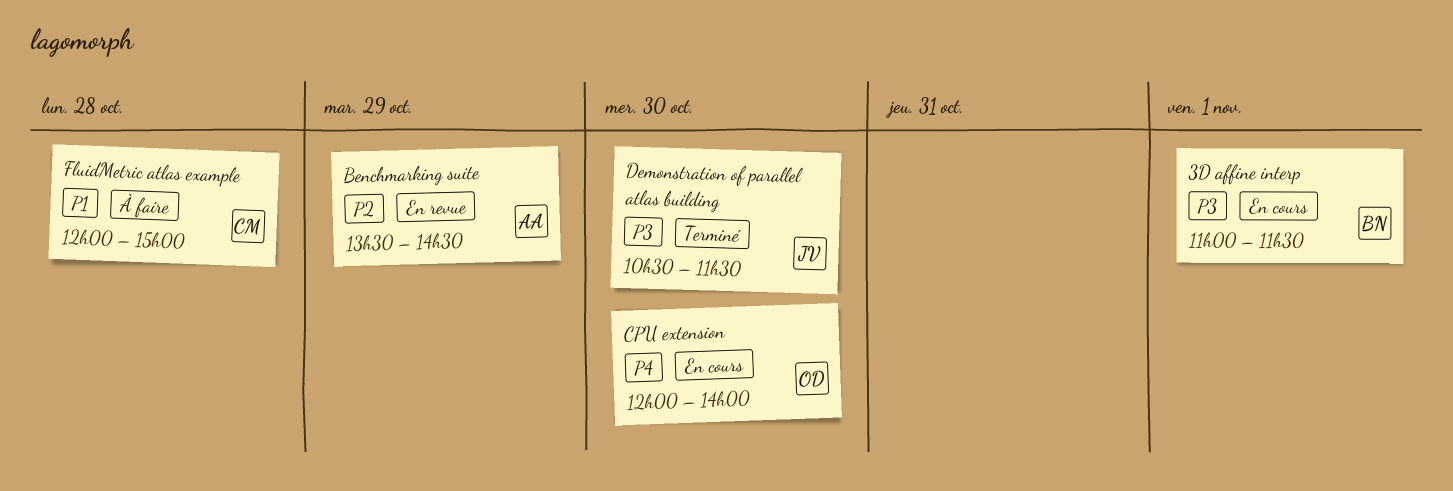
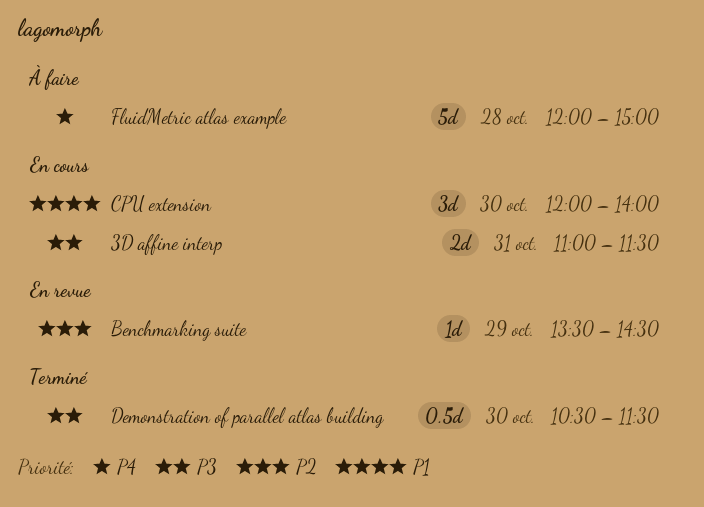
3D affine interp, day: Nov 1 -> Oct 31
CPU extension, priority: P4 -> P1
FluidMetric atlas example, priority: P1 -> P4

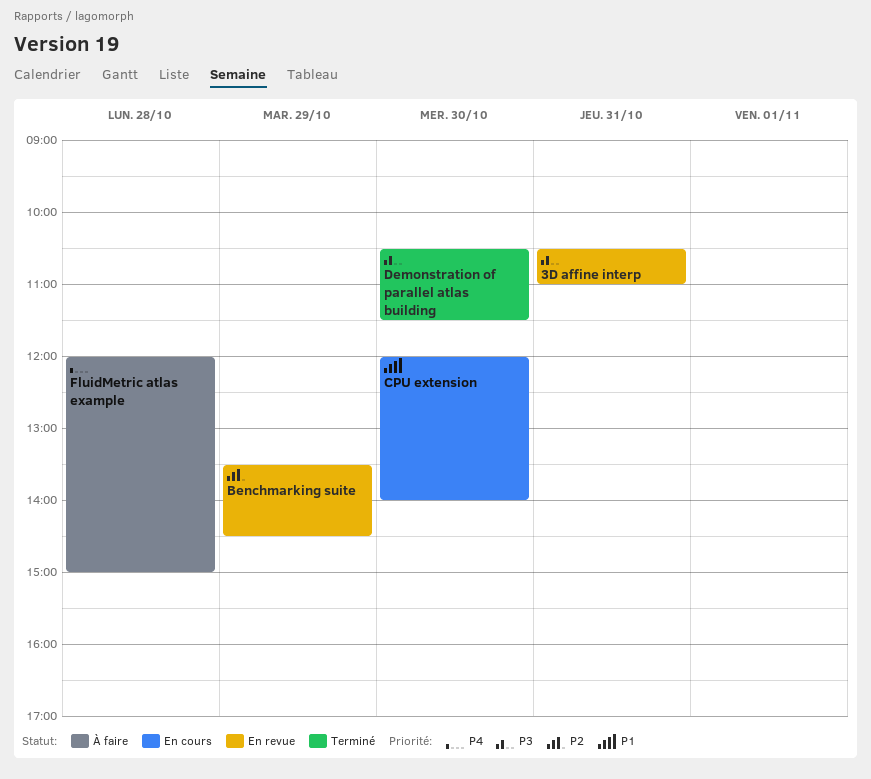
3D affine interp, status: En cours -> En revue
3D affine interp, begins: 11:00 -> 10:30
3D affine interp, ends: 11:30 -> 11:00

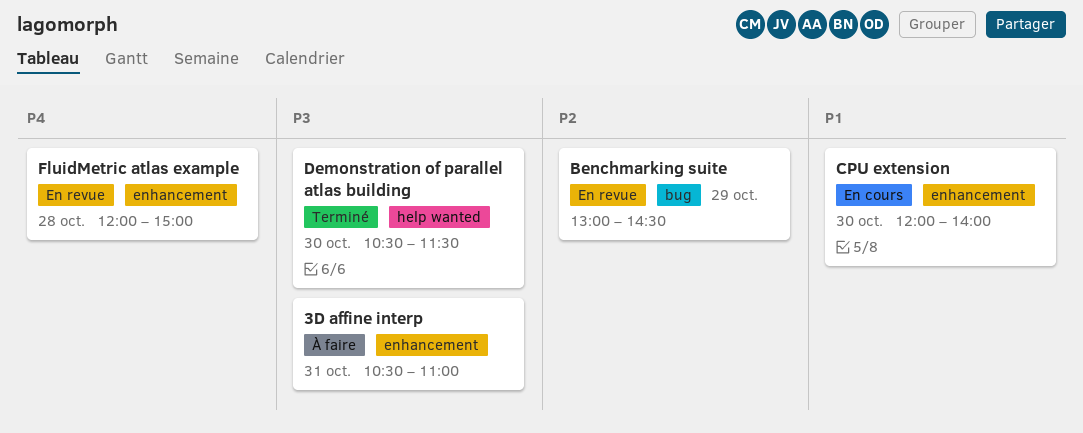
3D affine interp, status: En revue -> À faire
Benchmarking suite, begins: 13:30 -> 13:00
FluidMetric atlas example, status: À faire -> En revue

